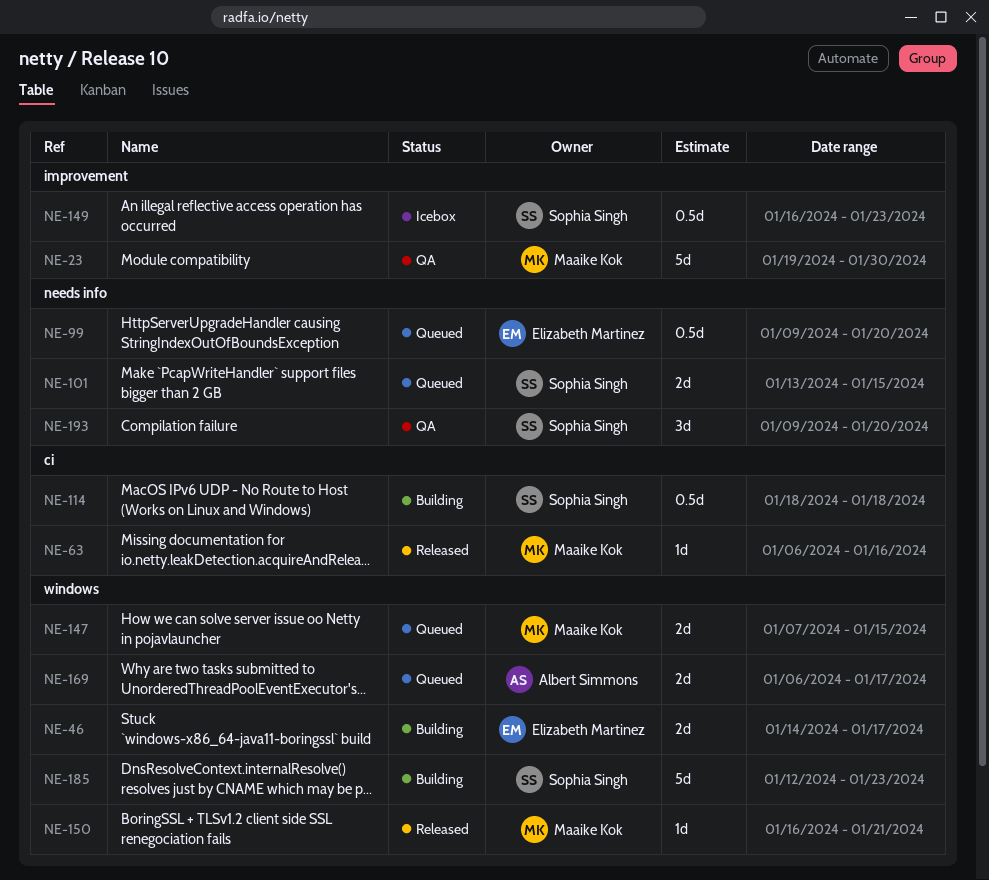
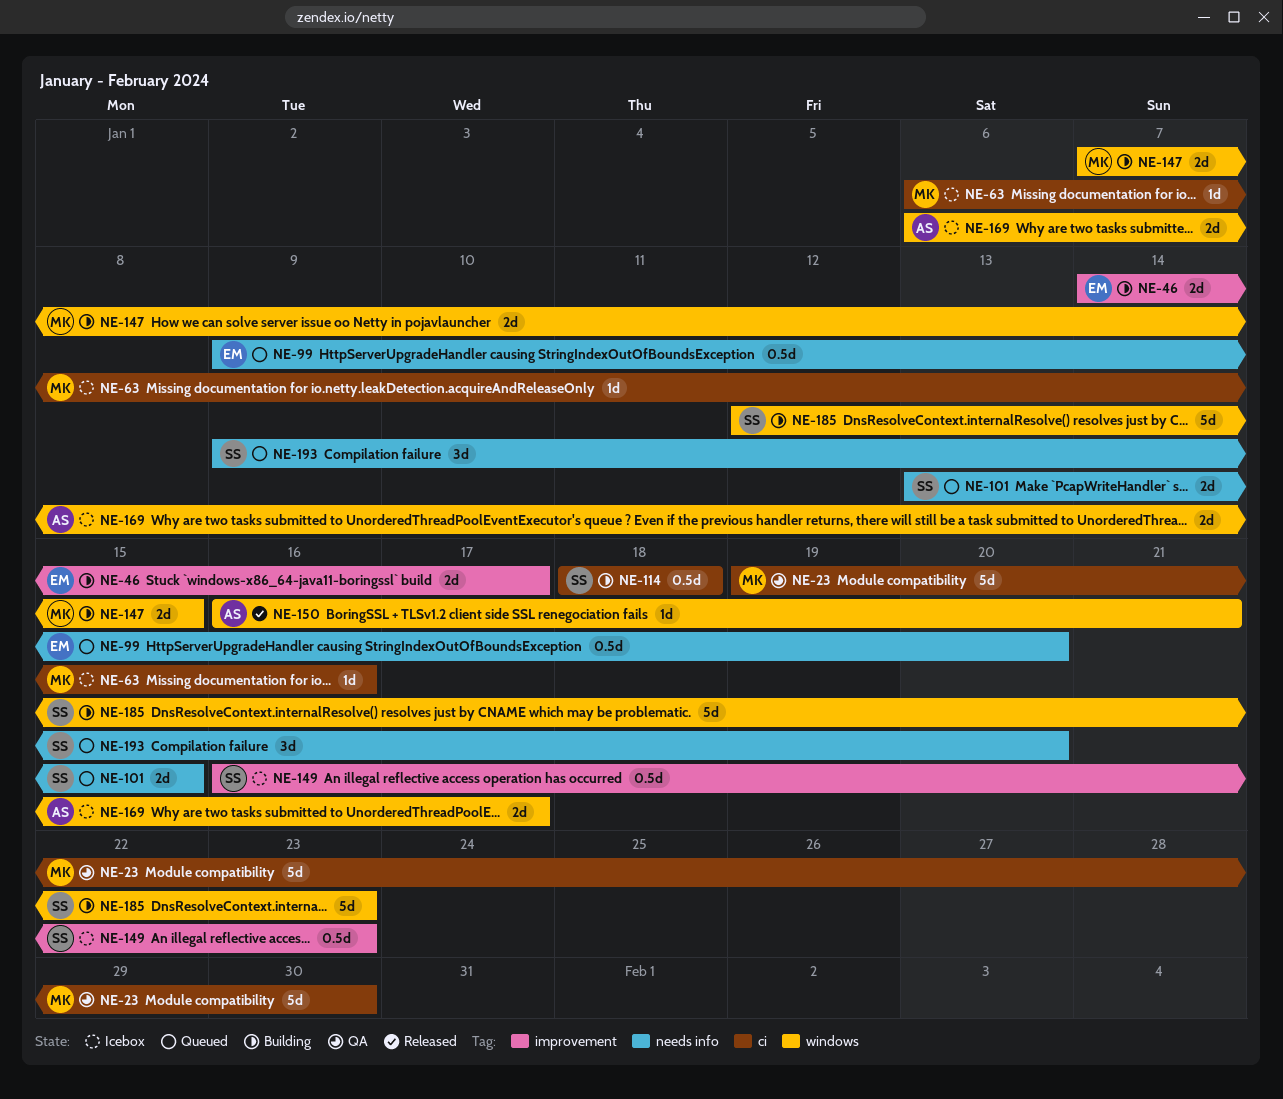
NE-23, label: improvement -> ci
NE-46, label: windows -> improvement
NE-63, status: Released -> Icebox
NE-147, status: Queued -> Building
NE-150, owner: Maaike Kok -> Albert Simmons
NE-169, status: Queued -> Icebox
NE-193, status: QA -> Queued

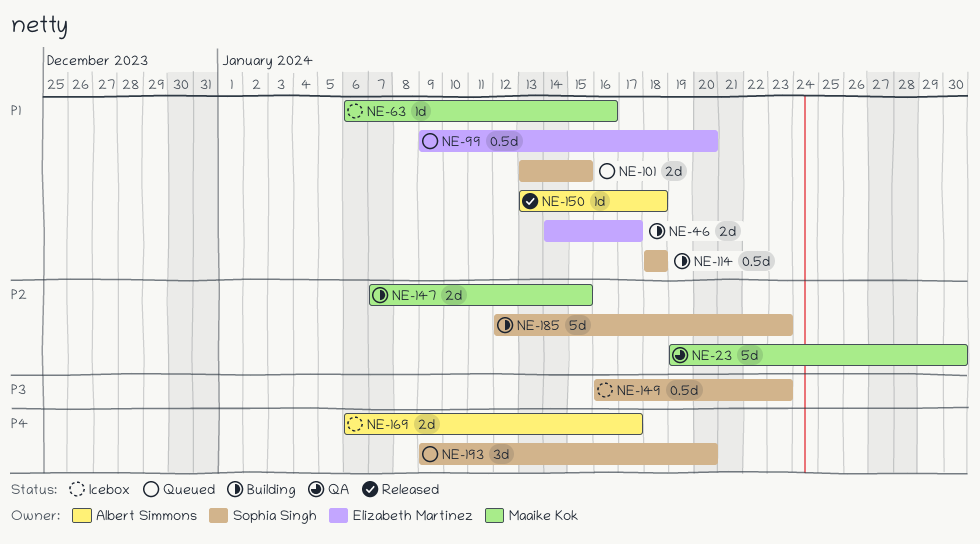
NE-150, start: Jan 16 -> Jan 13
NE-150, due: Jan 21 -> Jan 18

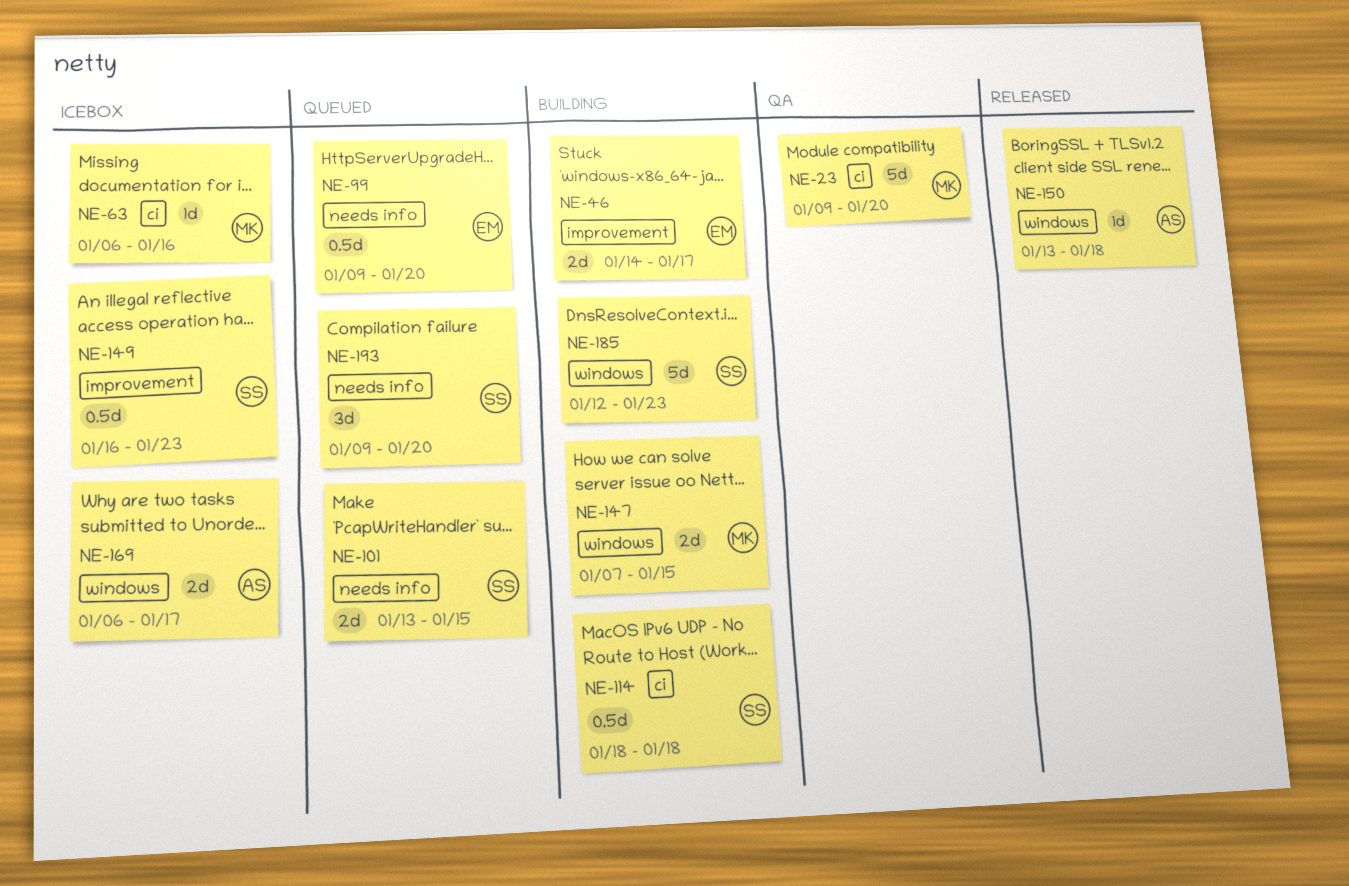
NE-23, start: Jan 19 -> Jan 9
NE-23, due: Jan 30 -> Jan 20

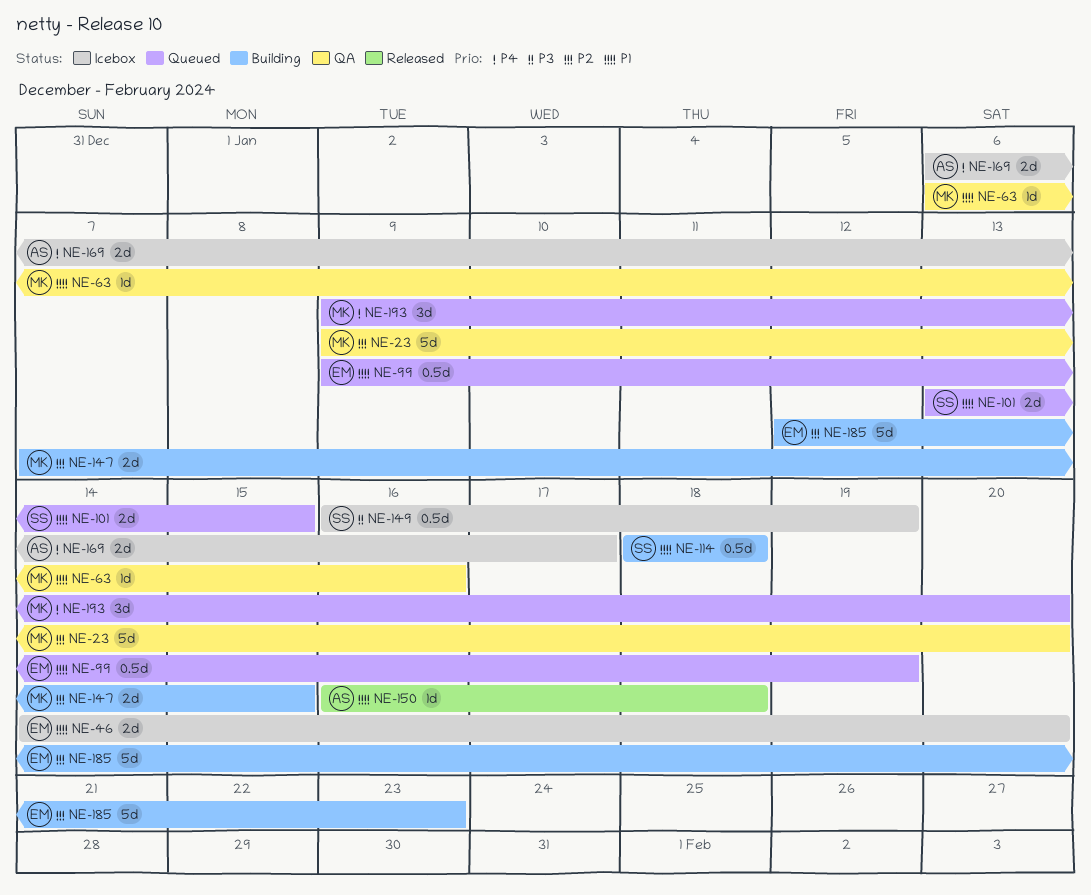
NE-46, status: Building -> Icebox
NE-46, due: Jan 17 -> Jan 20
NE-63, status: Icebox -> QA
NE-99, due: Jan 20 -> Jan 19
NE-149, due: Jan 23 -> Jan 19
NE-150, start: Jan 13 -> Jan 16
NE-185, owner: SS -> EM
NE-193, owner: SS -> MK

